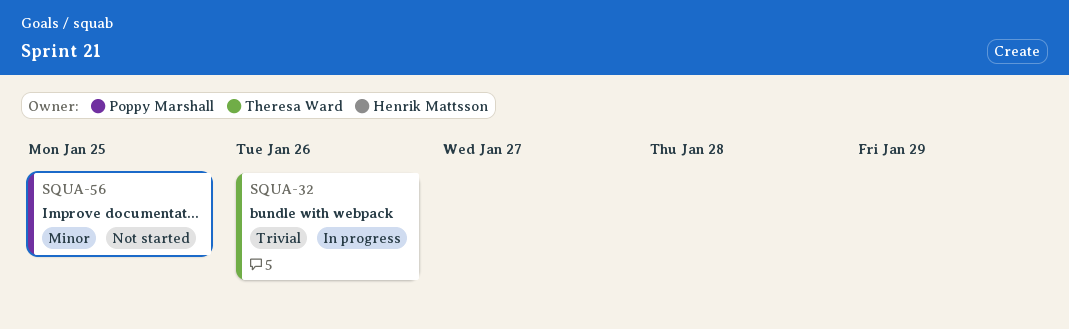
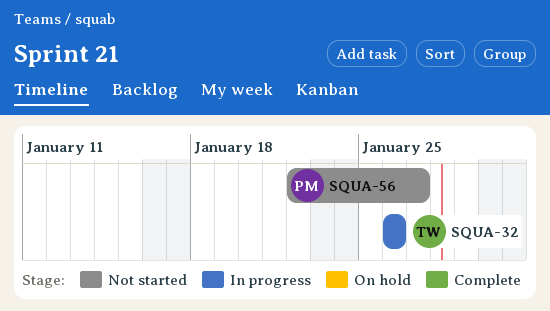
SQUA-56, due: Jan 25 -> Jan 27

